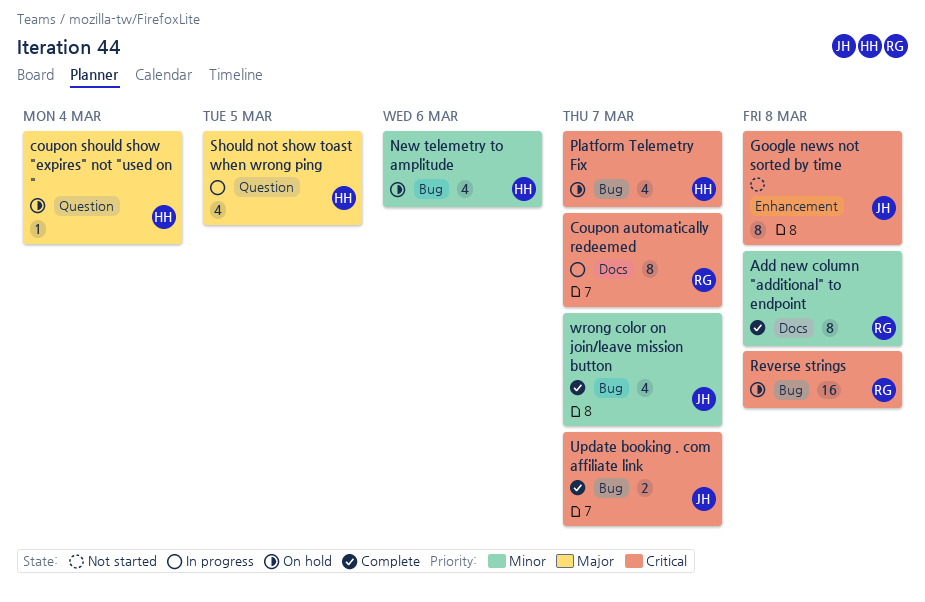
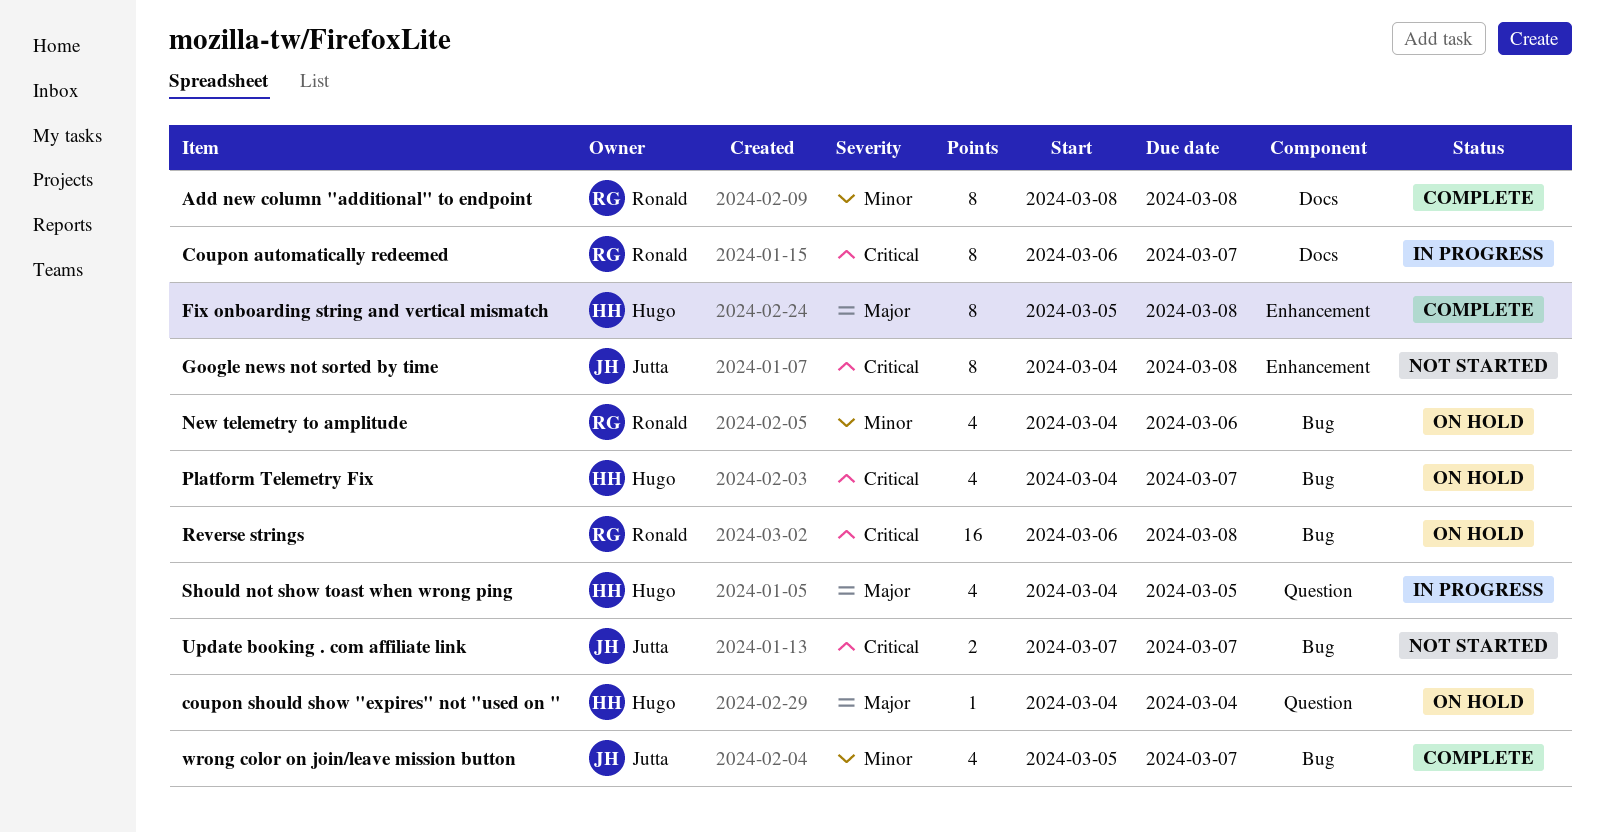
Fix onboarding string and vertical mismatch: none -> present
New telemetry to amplitude, owner: Hugo -> Ronald
Update booking . com affiliate link, status: Complete -> Not started

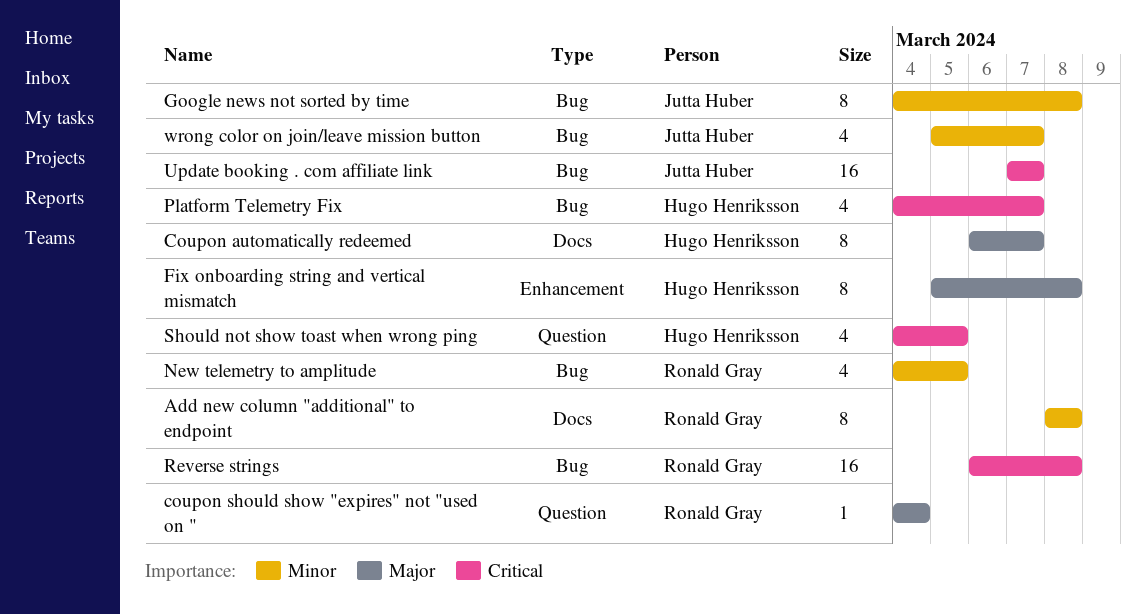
Coupon automatically redeemed, owner: Ronald Gray -> Hugo Henriksson
Coupon automatically redeemed, priority: Critical -> Major
coupon should show "expires" not "used on ", owner: Hugo Henriksson -> Ronald Gray
Google news not sorted by time, priority: Critical -> Minor
Google news not sorted by time, label: Enhancement -> Bug
New telemetry to amplitude, due: Mar 6 -> Mar 5
Should not show toast when wrong ping, priority: Major -> Critical
Update booking . com affiliate link, estimate: 2 -> 16

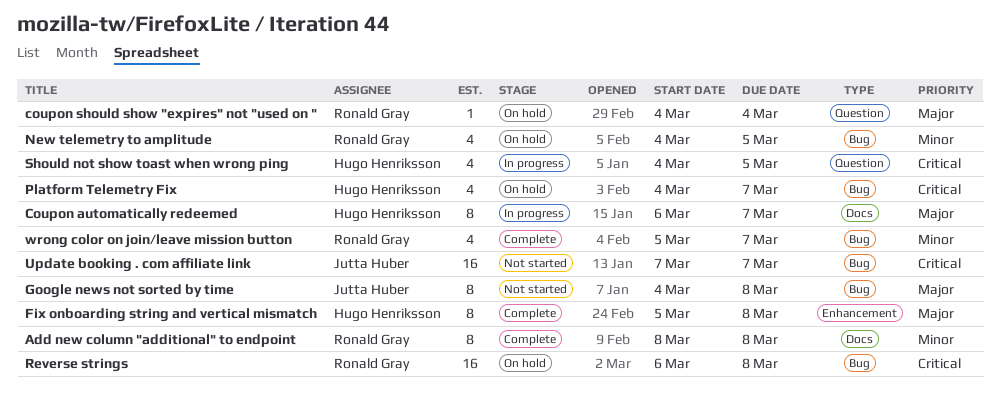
Google news not sorted by time, priority: Minor -> Major
wrong color on join/leave mission button, owner: Jutta Huber -> Ronald Gray

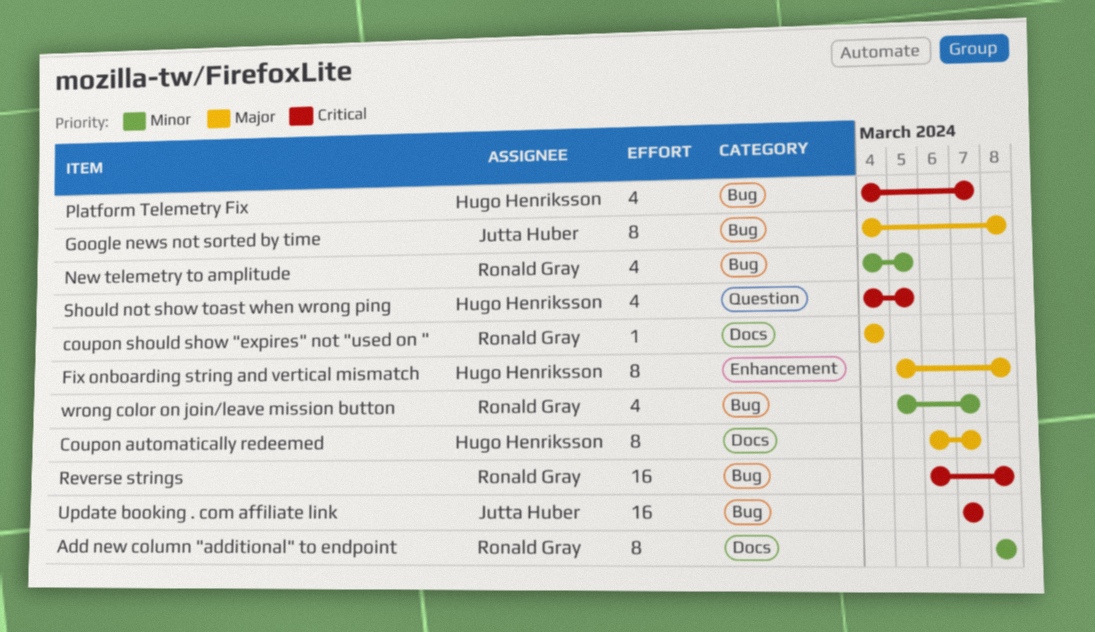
coupon should show "expires" not "used on ", label: Question -> Docs

